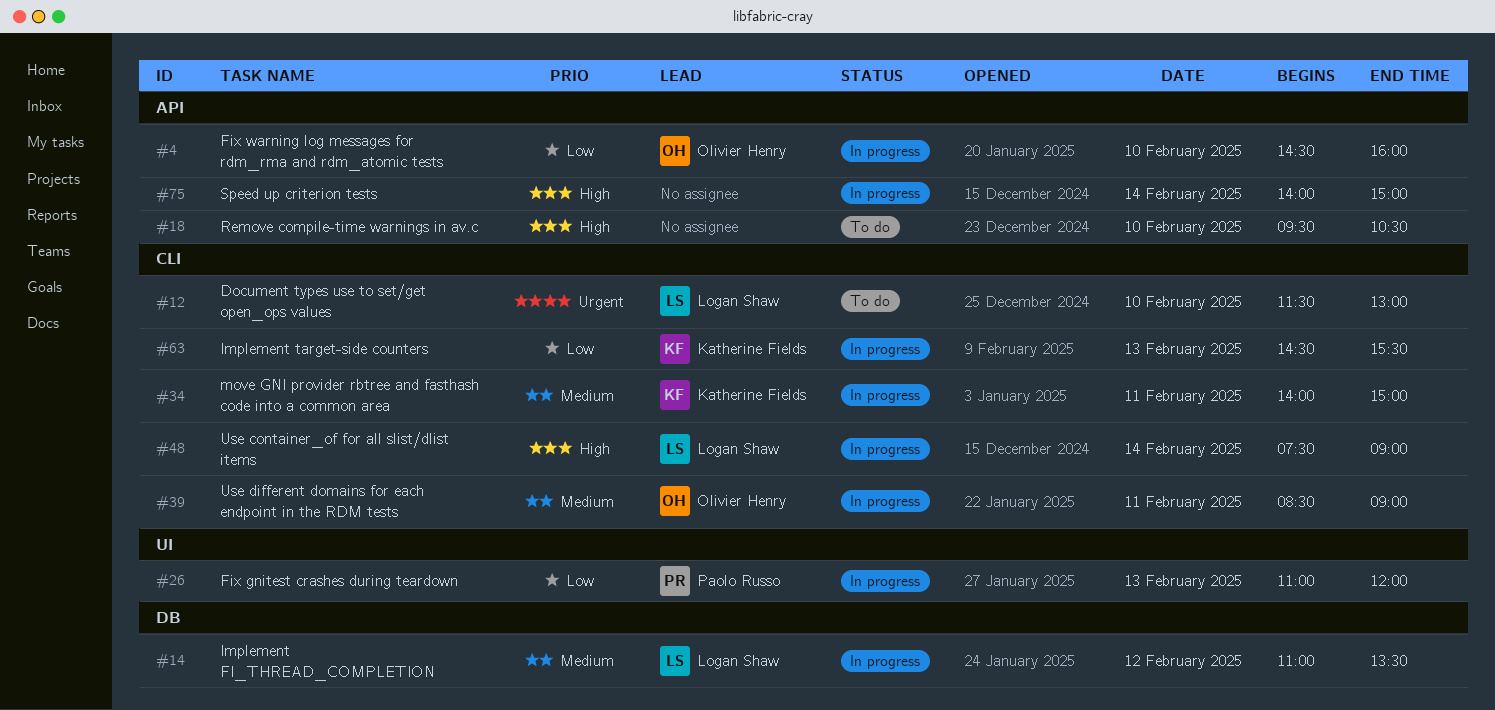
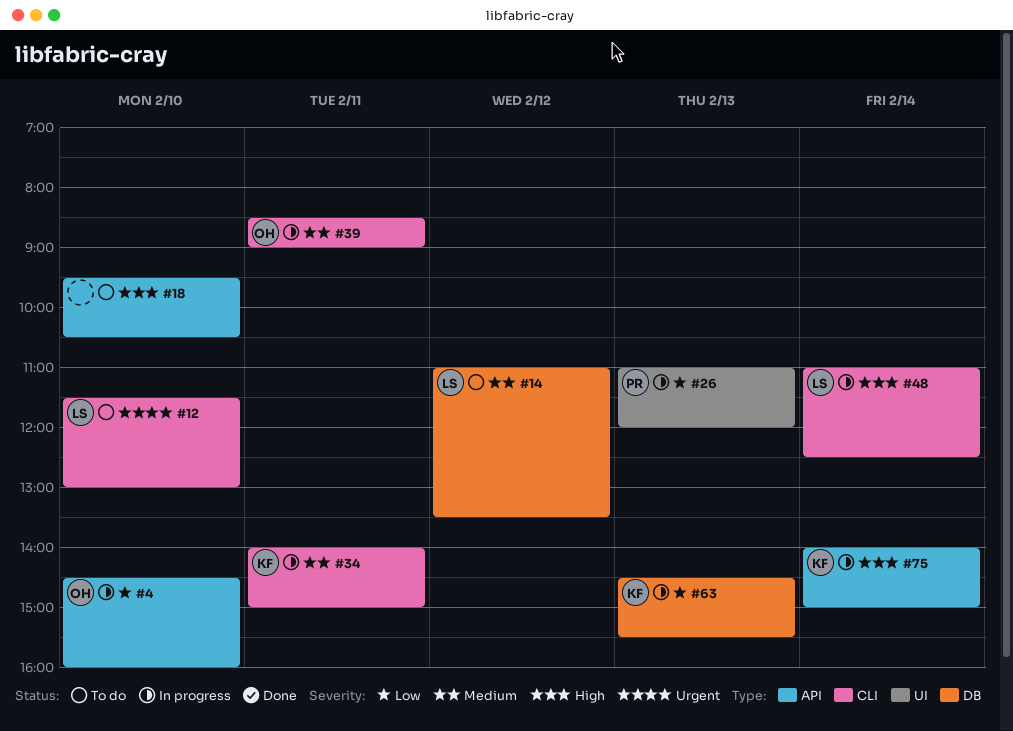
#14, status: In progress -> To do
#48, begins: 07:30 -> 11:00
#48, ends: 09:00 -> 12:30
#63, label: CLI -> DB
#75, owner: none -> Katherine Fields

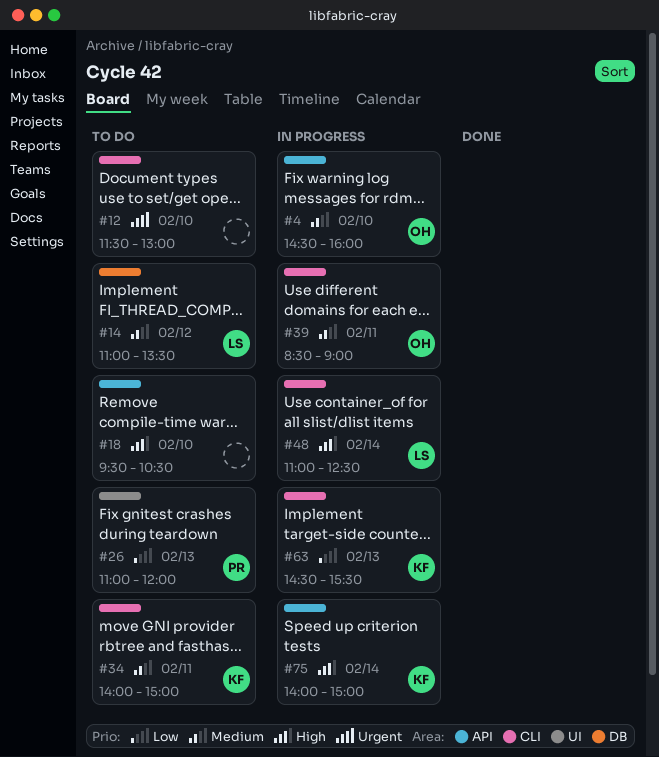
#4, priority: Low -> Medium
#12, owner: LS -> none
#26, status: In progress -> To do
#34, status: In progress -> To do
#63, label: DB -> CLI

